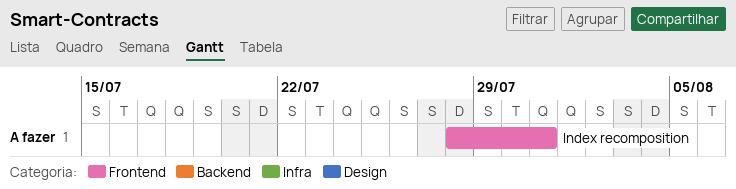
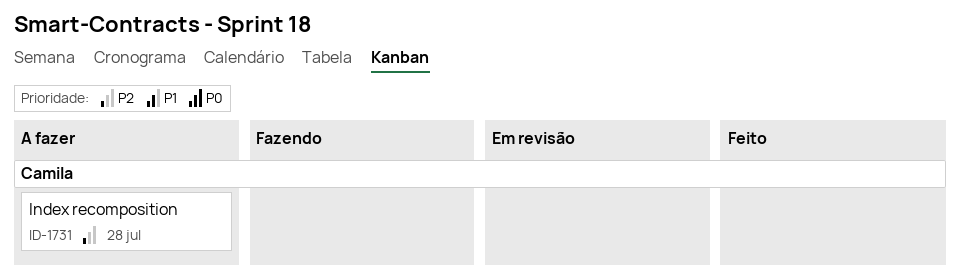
Index recomposition, due: Jul 31 -> Jul 28

